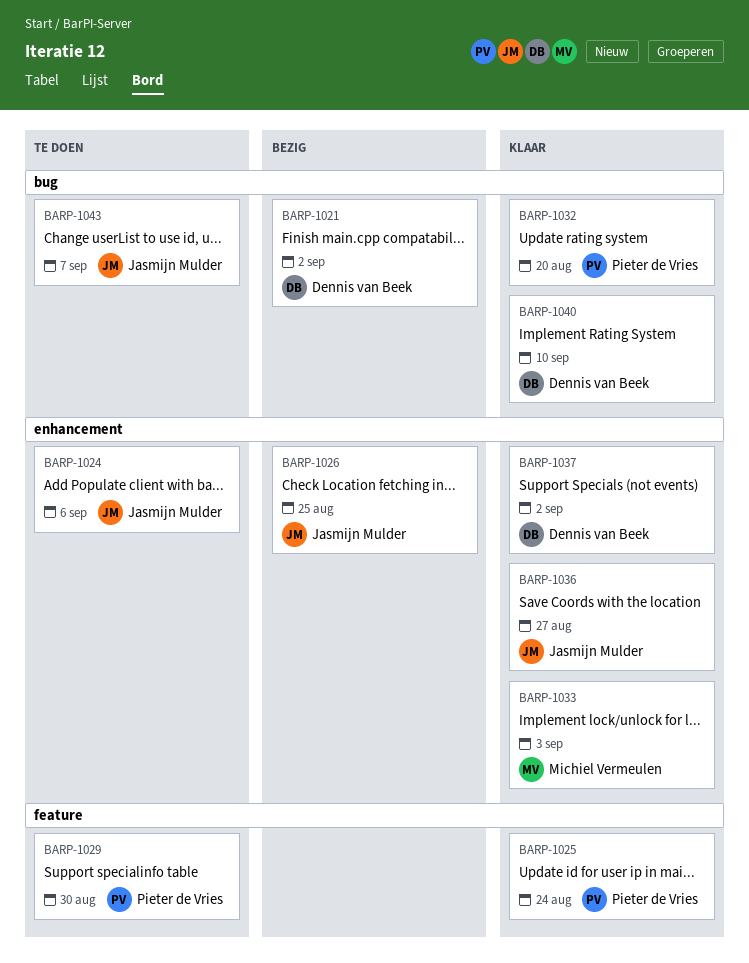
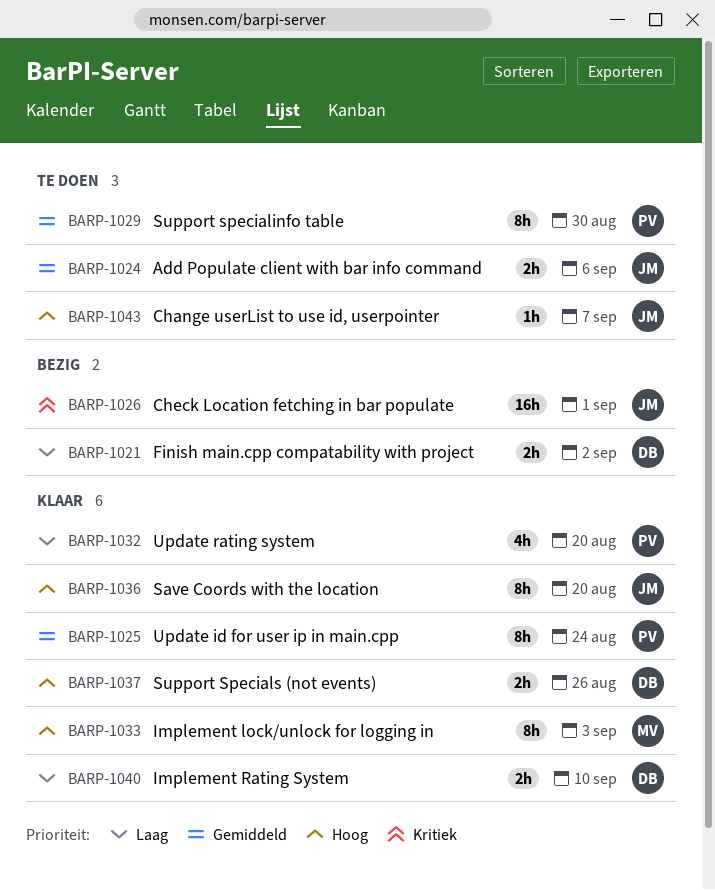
BARP-1026, due: Aug 25 -> Sep 1
BARP-1036, due: Aug 27 -> Aug 20
BARP-1037, due: Sep 2 -> Aug 26

